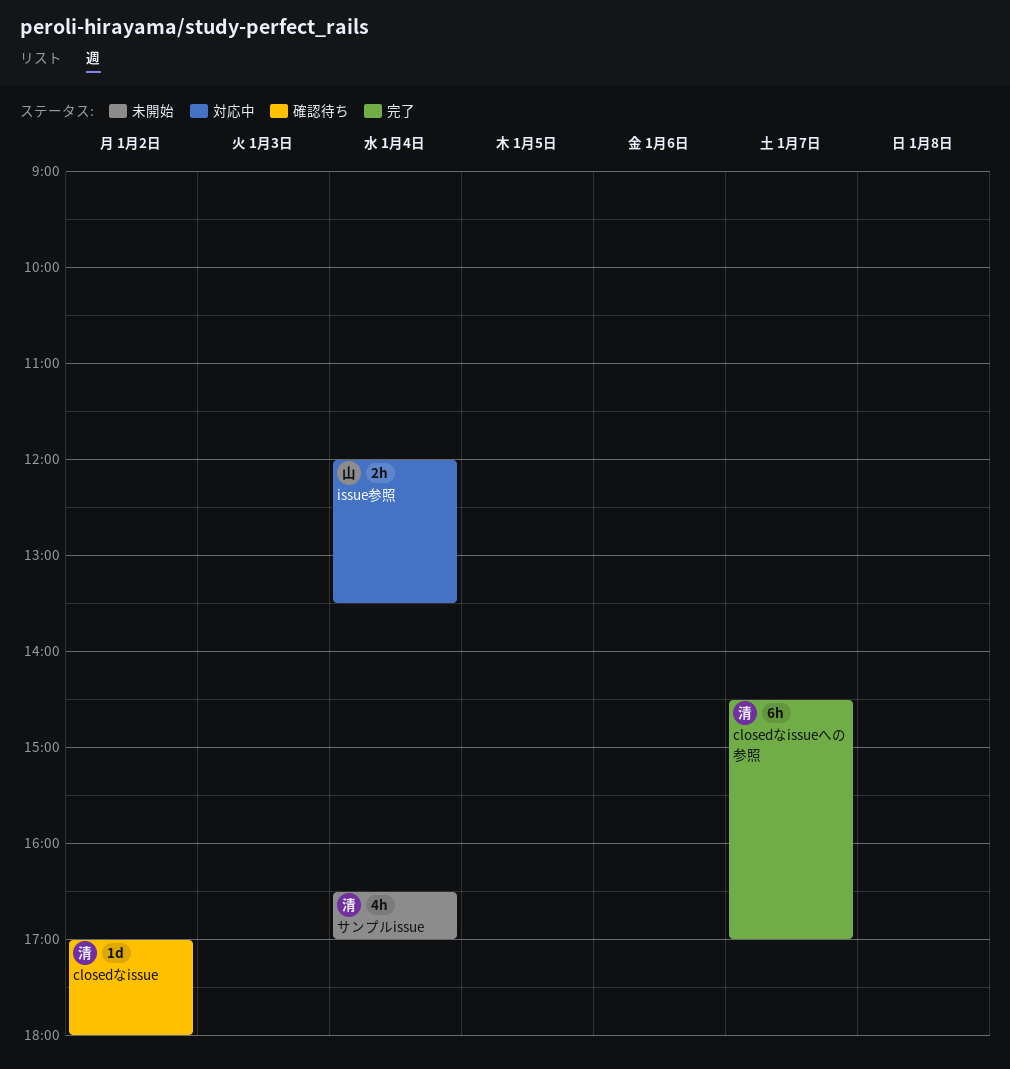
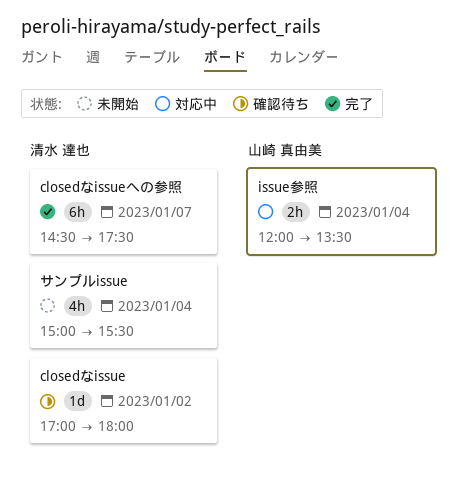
closedなissueへの参照, ends: 17:00 -> 17:30
サンプルissue, begins: 16:30 -> 15:00
サンプルissue, ends: 17:00 -> 15:30

